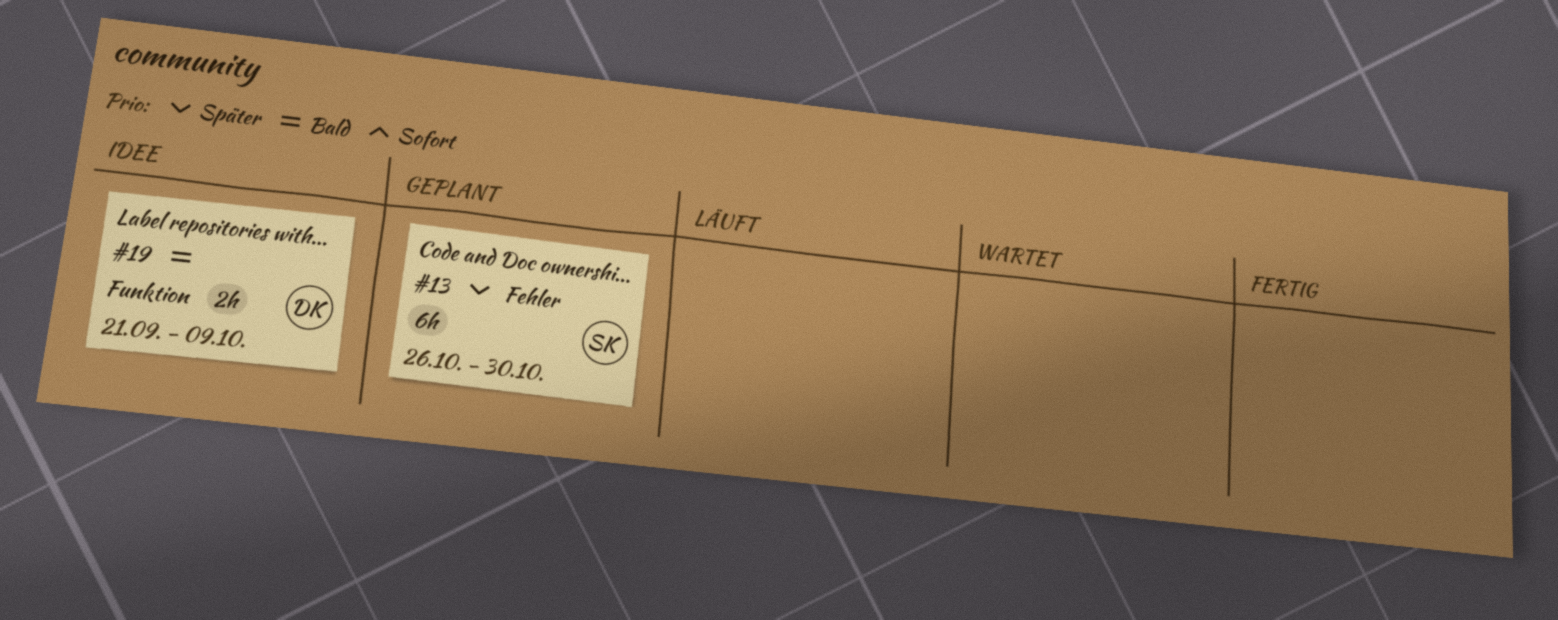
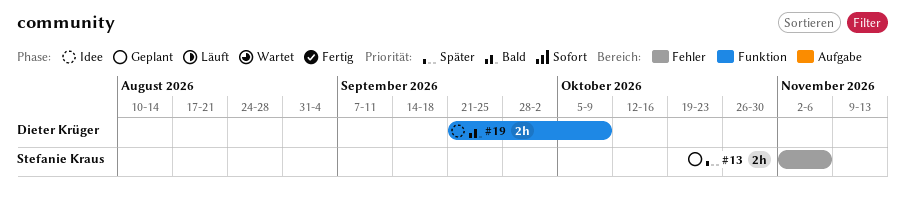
#13, estimate: 6h -> 2h
#13, start: Oct 26 -> Nov 2
#13, due: Oct 30 -> Nov 6

